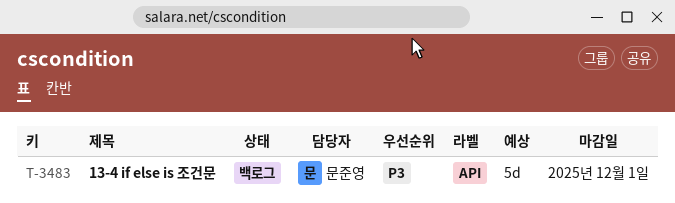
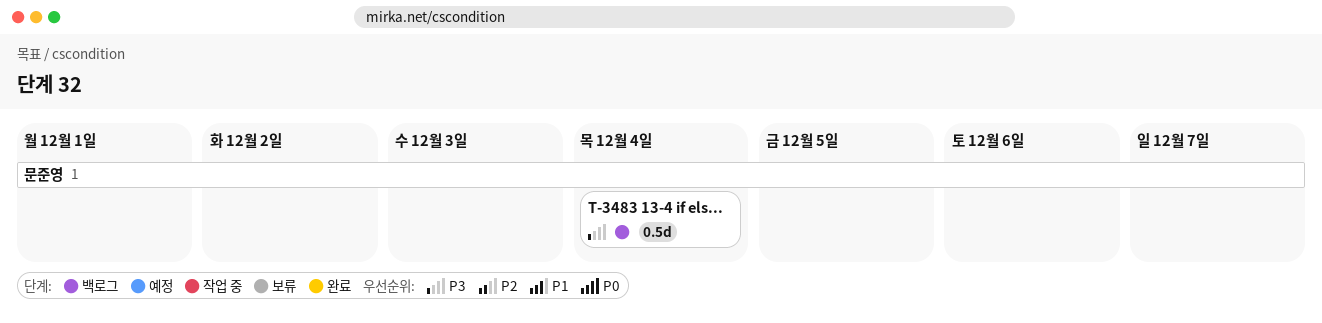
T-3483, estimate: 5d -> 0.5d
T-3483, due: Dec 1 -> Dec 4

